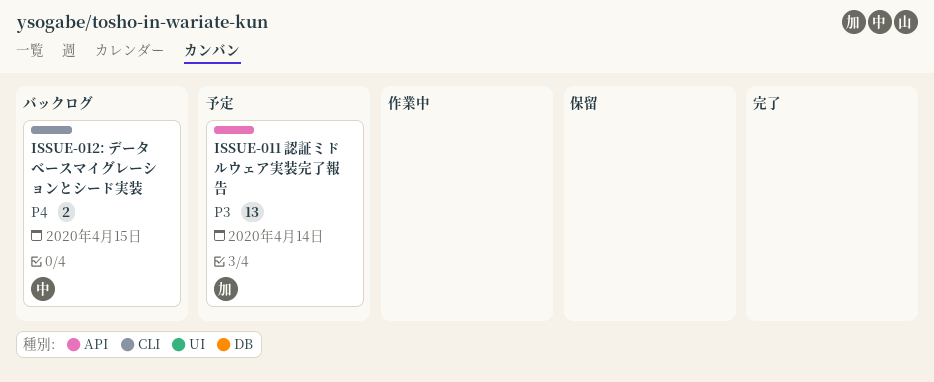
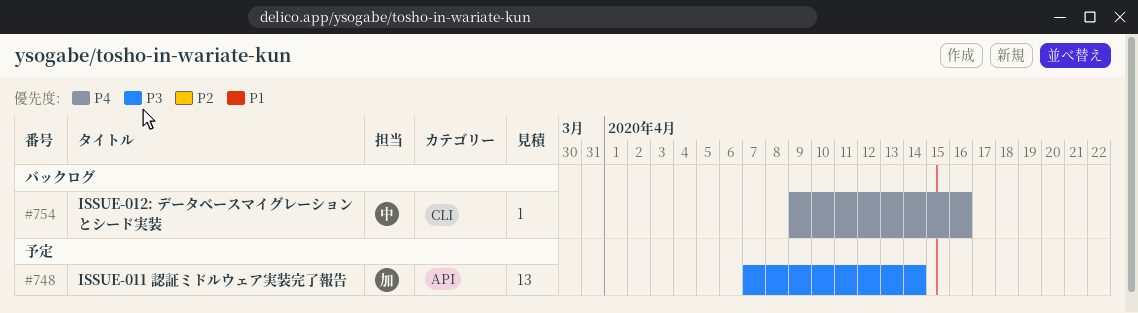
ISSUE-012: データベースマイグレーションとシード実装, estimate: 2 -> 1
ISSUE-012: データベースマイグレーションとシード実装, due: Apr 15 -> Apr 16

